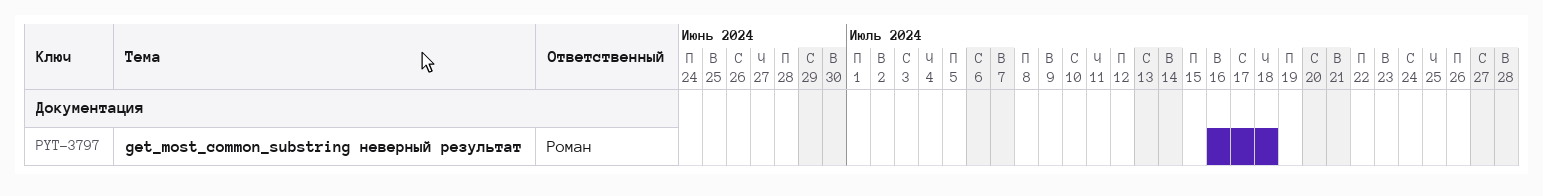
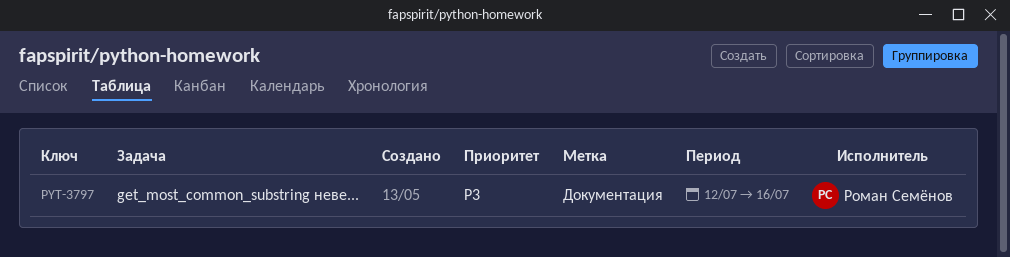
PYT-3797, start: Jul 16 -> Jul 12
PYT-3797, due: Jul 18 -> Jul 16

